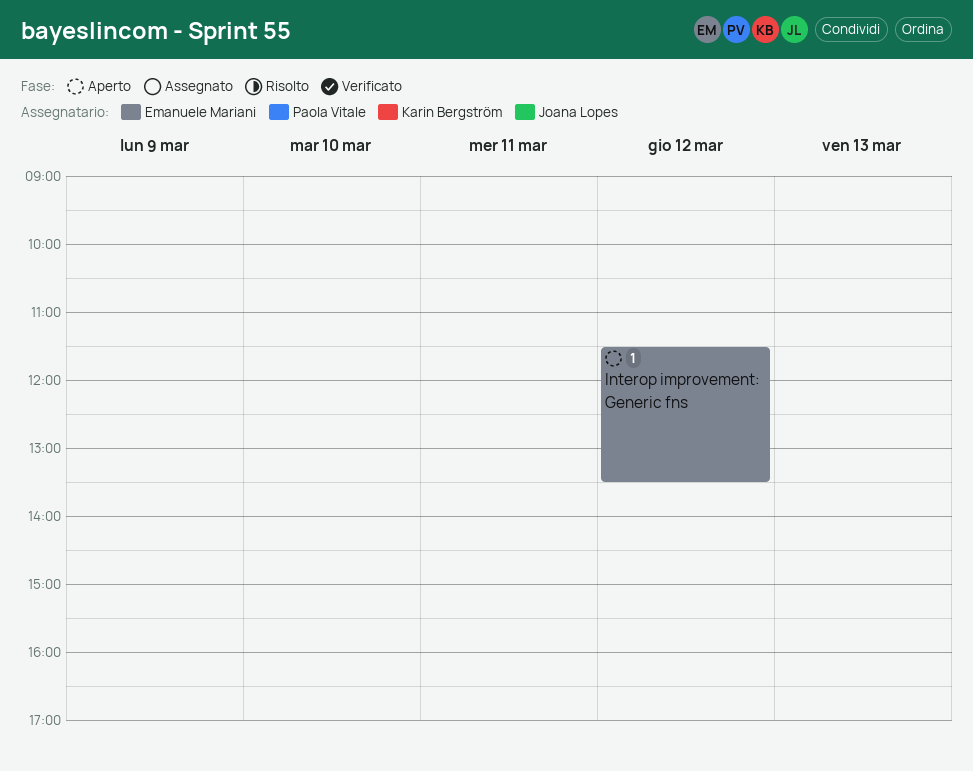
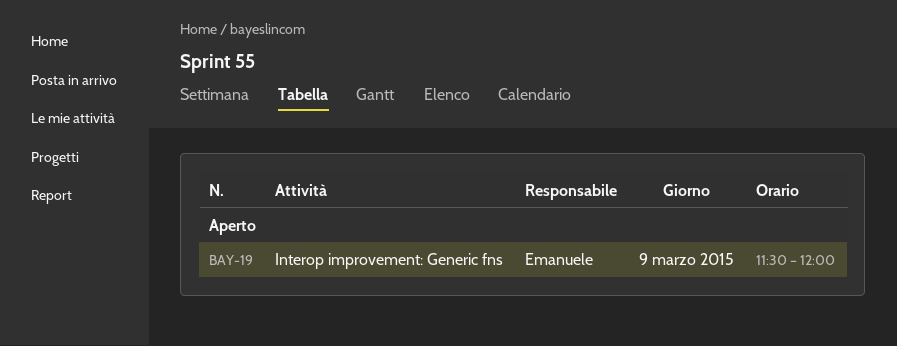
Interop improvement: Generic fns, day: Mar 12 -> Mar 9
Interop improvement: Generic fns, ends: 13:30 -> 12:00

